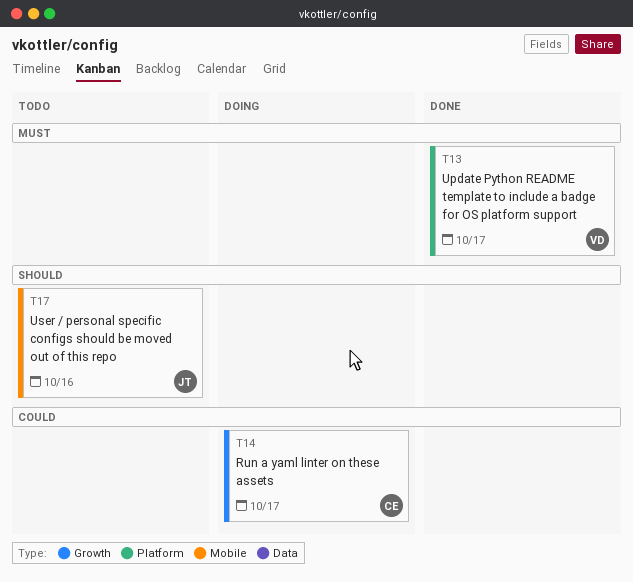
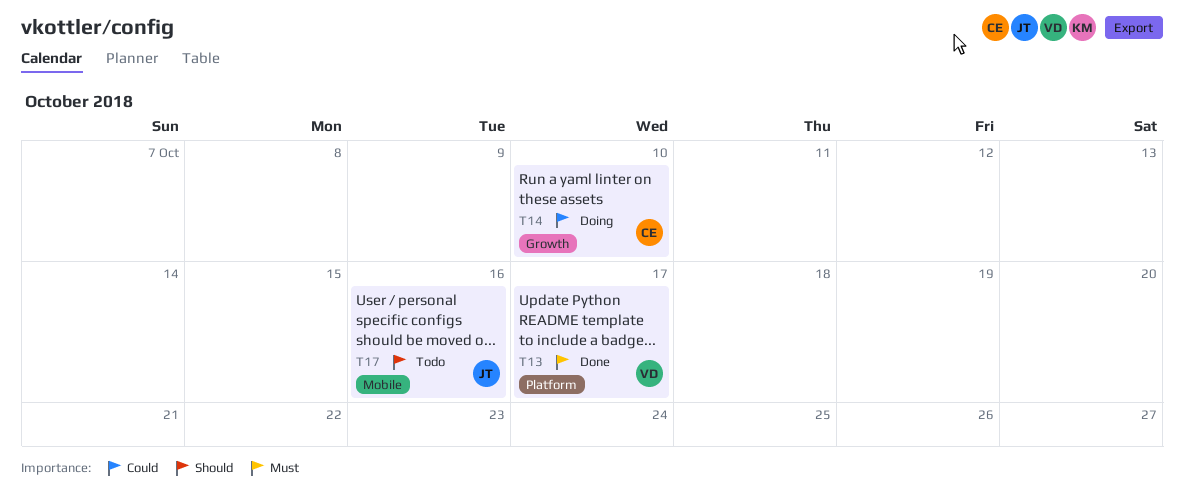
T14, due: Oct 17 -> Oct 10

